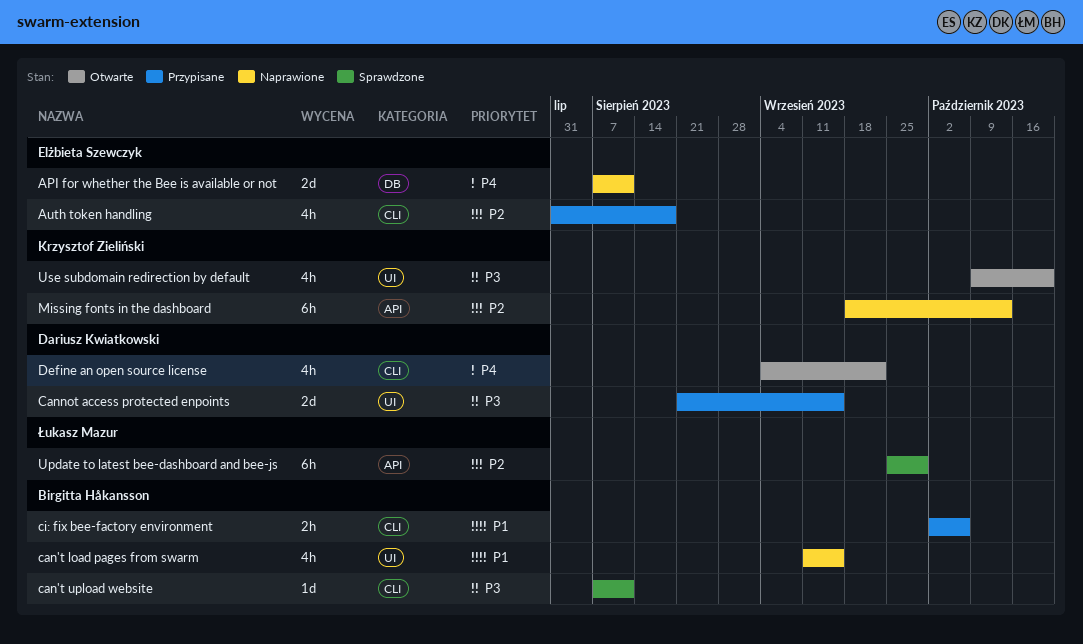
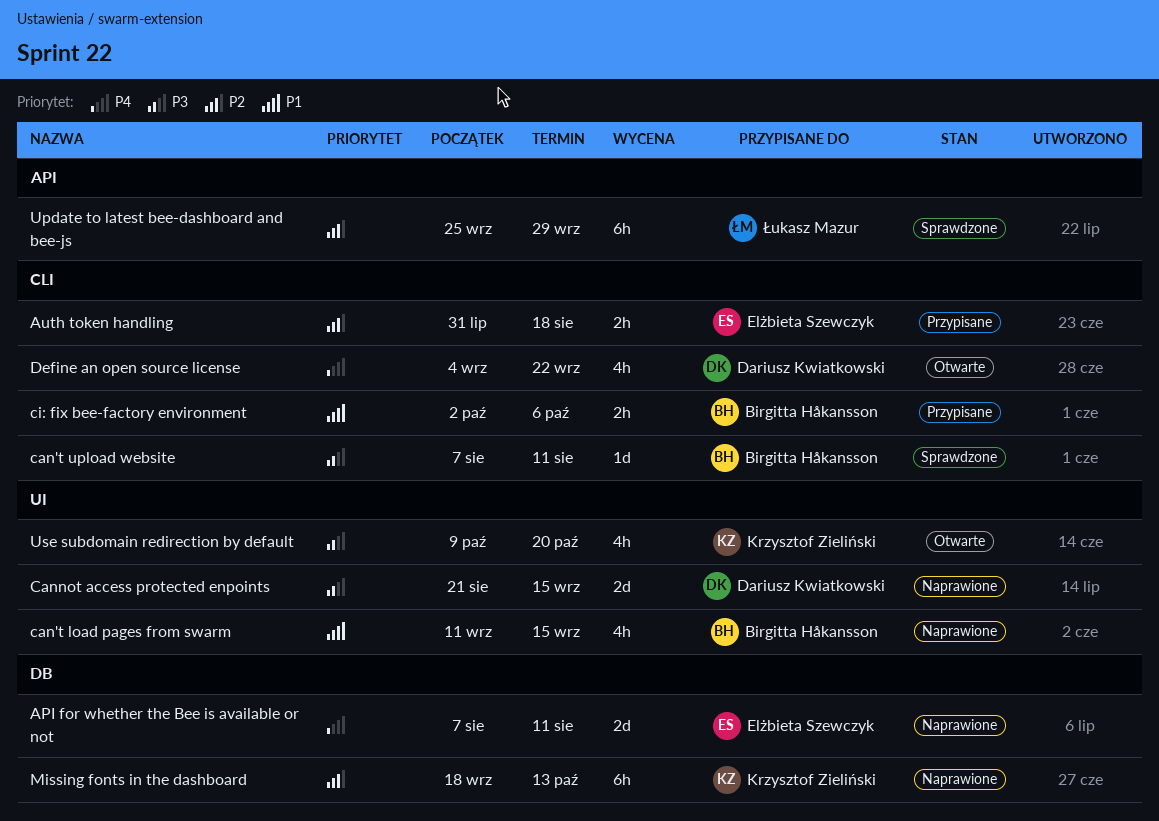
Auth token handling, estimate: 4h -> 2h
Cannot access protected enpoints, status: Przypisane -> Naprawione
Missing fonts in the dashboard, label: API -> DB

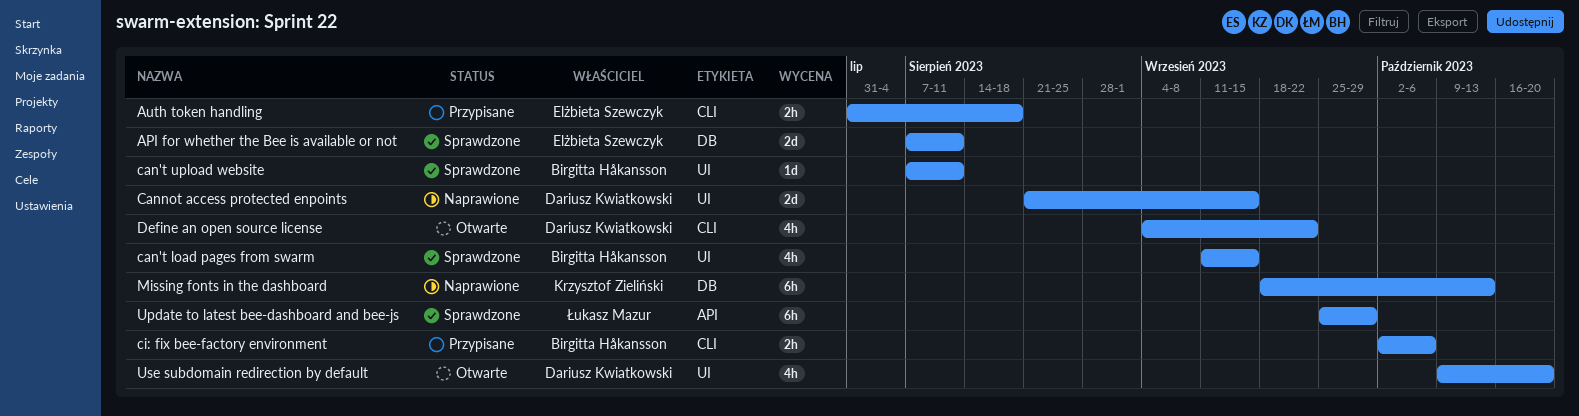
API for whether the Bee is available or not, status: Naprawione -> Sprawdzone
can't load pages from swarm, status: Naprawione -> Sprawdzone
can't upload website, label: CLI -> UI
Use subdomain redirection by default, owner: Krzysztof Zieliński -> Dariusz Kwiatkowski

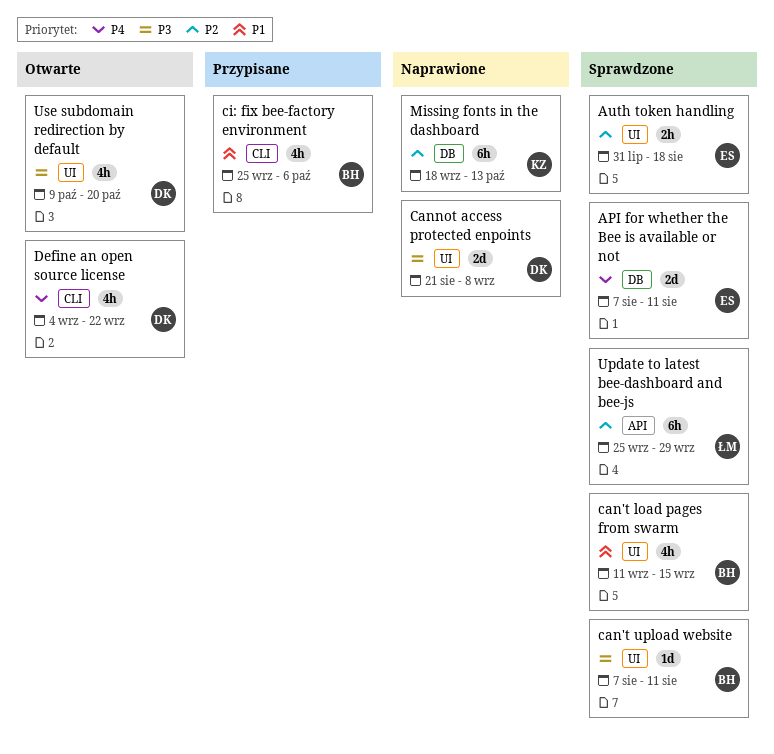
Auth token handling, status: Przypisane -> Sprawdzone
Auth token handling, label: CLI -> UI
Cannot access protected enpoints, due: Sep 15 -> Sep 8
ci: fix bee-factory environment, estimate: 2h -> 4h
ci: fix bee-factory environment, start: Oct 2 -> Sep 25

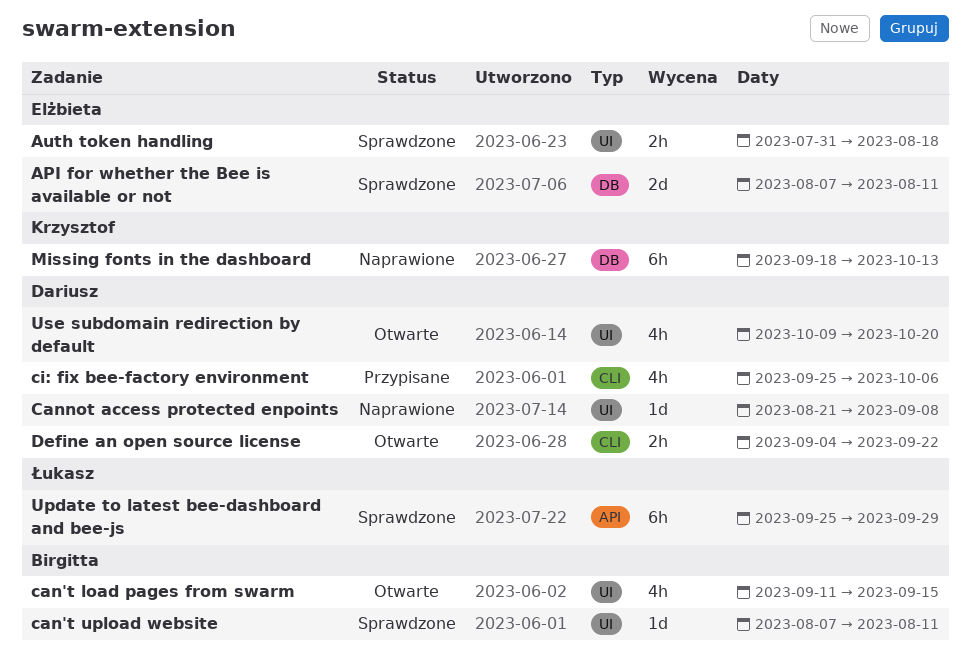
can't load pages from swarm, status: Sprawdzone -> Otwarte
Cannot access protected enpoints, estimate: 2d -> 1d
ci: fix bee-factory environment, owner: Birgitta -> Dariusz
Define an open source license, estimate: 4h -> 2h

